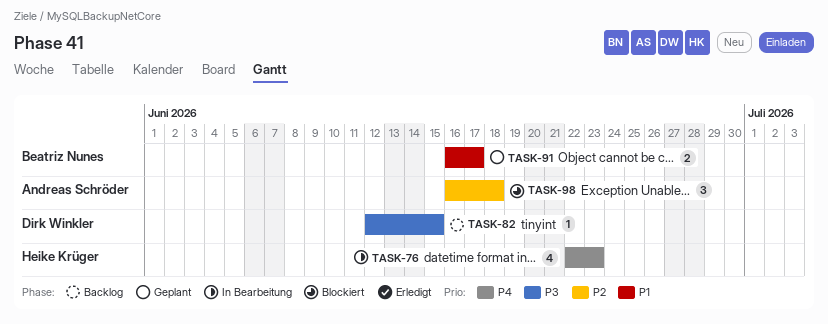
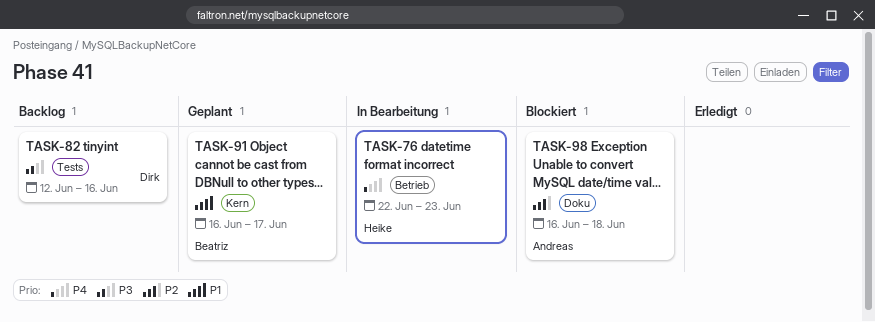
TASK-82, due: Jun 15 -> Jun 16

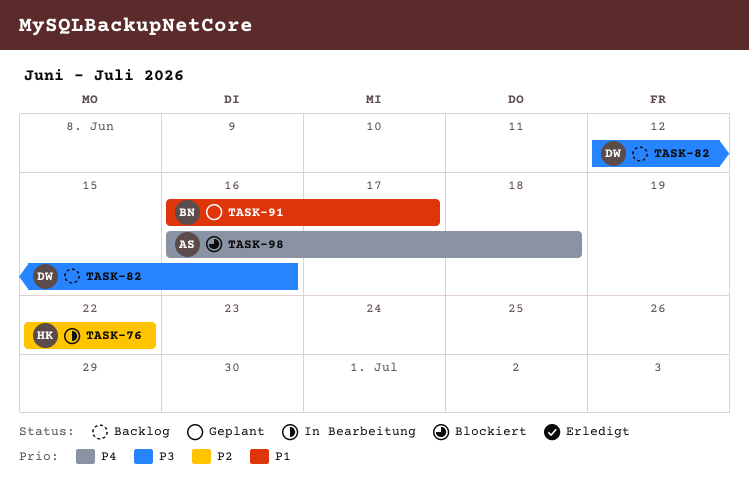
TASK-76, priority: P4 -> P2
TASK-76, due: Jun 23 -> Jun 22
TASK-98, priority: P2 -> P4

